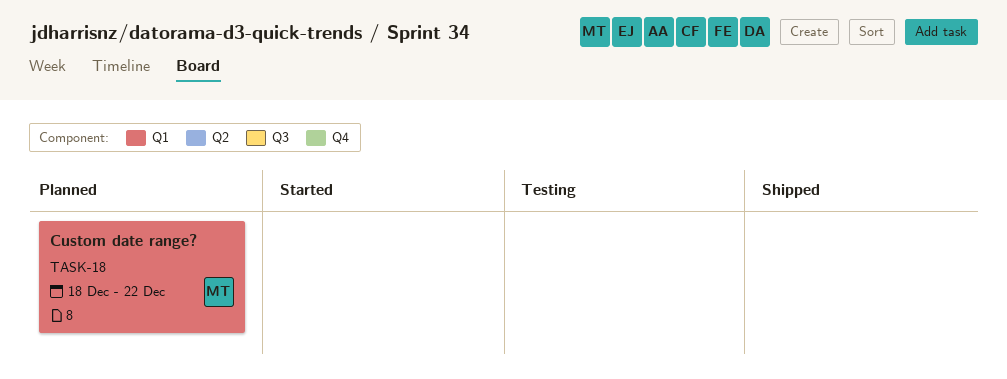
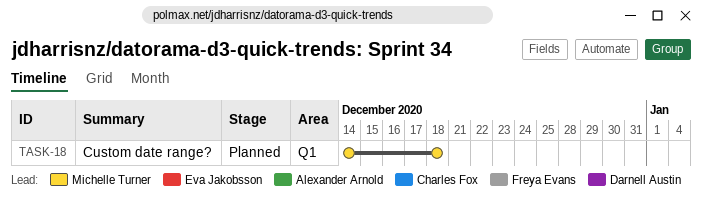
TASK-18, start: Dec 18 -> Dec 14
TASK-18, due: Dec 22 -> Dec 18

